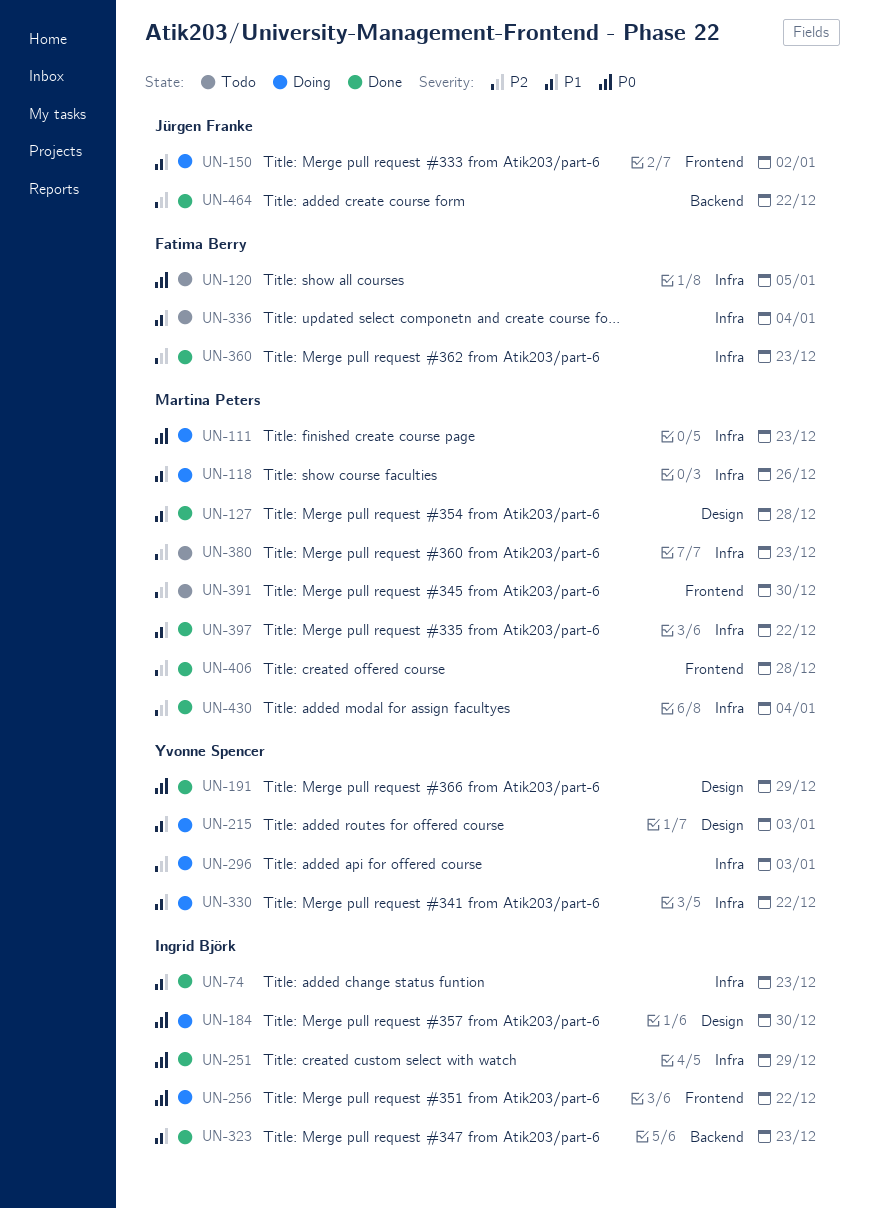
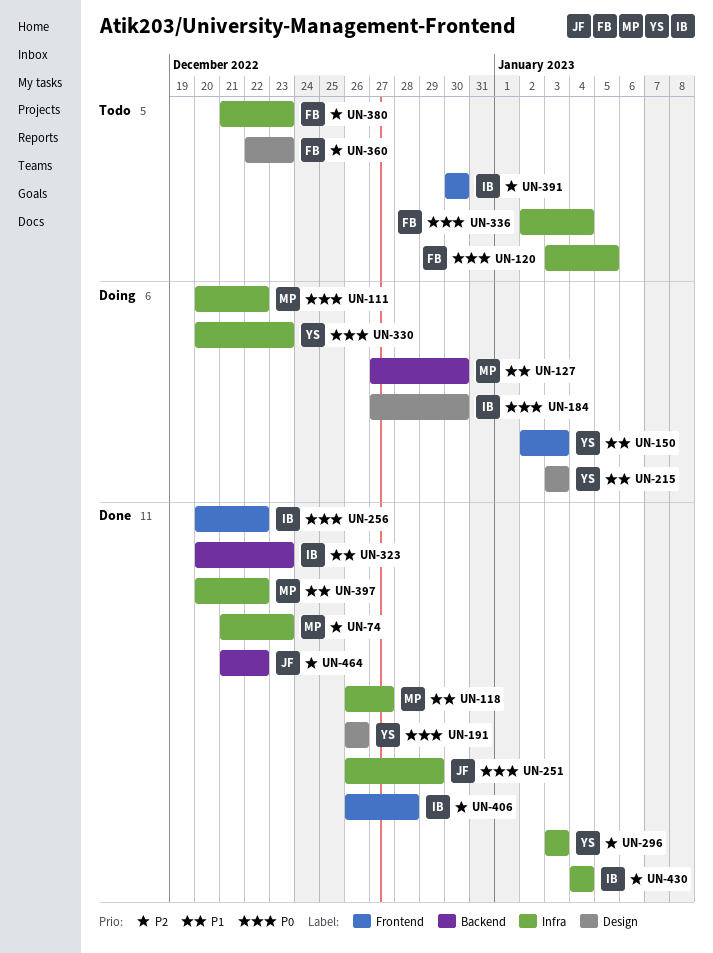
UN-74, owner: Ingrid Björk -> Martina Peters
UN-74, priority: P1 -> P2
UN-111, due: Dec 23 -> Dec 22
UN-118, status: Doing -> Done
UN-118, due: Dec 26 -> Dec 27
UN-127, status: Done -> Doing
UN-127, label: Design -> Backend
UN-127, due: Dec 28 -> Dec 30
UN-150, owner: Jürgen Franke -> Yvonne Spencer
UN-150, due: Jan 2 -> Jan 3
UN-191, due: Dec 29 -> Dec 26
UN-251, owner: Ingrid Björk -> Jürgen Franke
UN-256, status: Doing -> Done
UN-296, status: Doing -> Done
UN-330, priority: P1 -> P0
UN-330, due: Dec 22 -> Dec 23
UN-336, priority: P1 -> P0
UN-360, status: Done -> Todo
UN-360, label: Infra -> Design
UN-380, owner: Martina Peters -> Fatima Berry
UN-391, owner: Martina Peters -> Ingrid Björk
UN-406, owner: Martina Peters -> Ingrid Björk
UN-430, owner: Martina Peters -> Ingrid Björk

